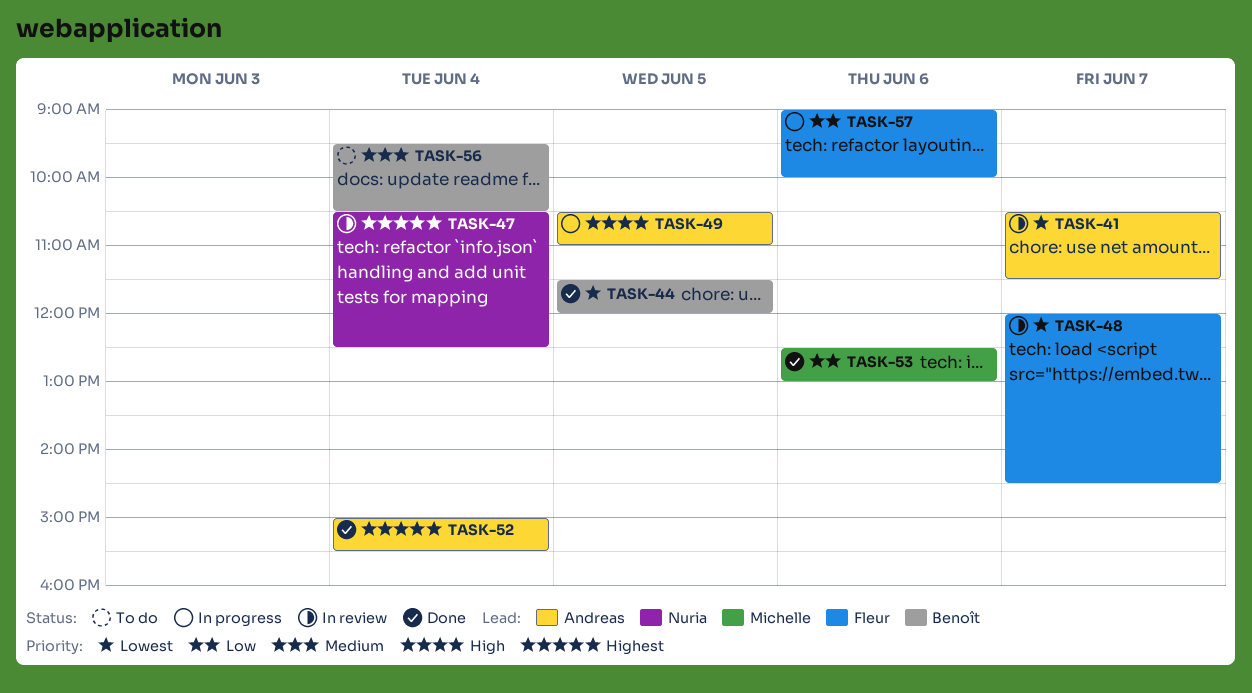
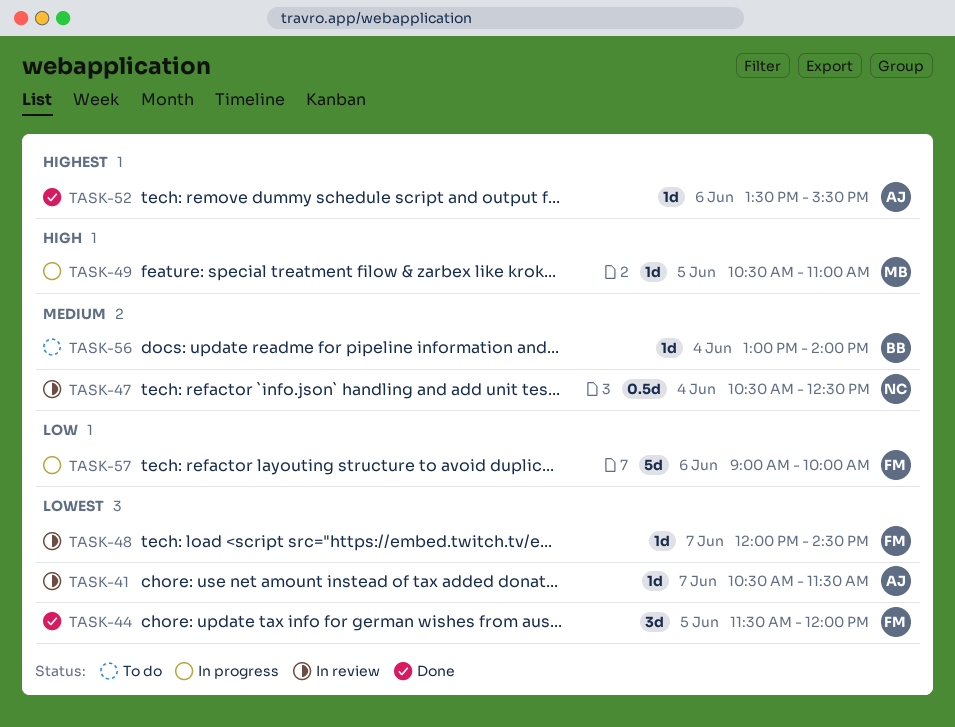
TASK-44, owner: Benoît -> Fleur
TASK-47, priority: Highest -> Medium
TASK-49, owner: Andreas -> Michelle
TASK-52, day: Jun 4 -> Jun 6
TASK-52, begins: 15:00 -> 13:30
TASK-53: present -> none
TASK-56, begins: 09:30 -> 13:00
TASK-56, ends: 10:30 -> 14:00

